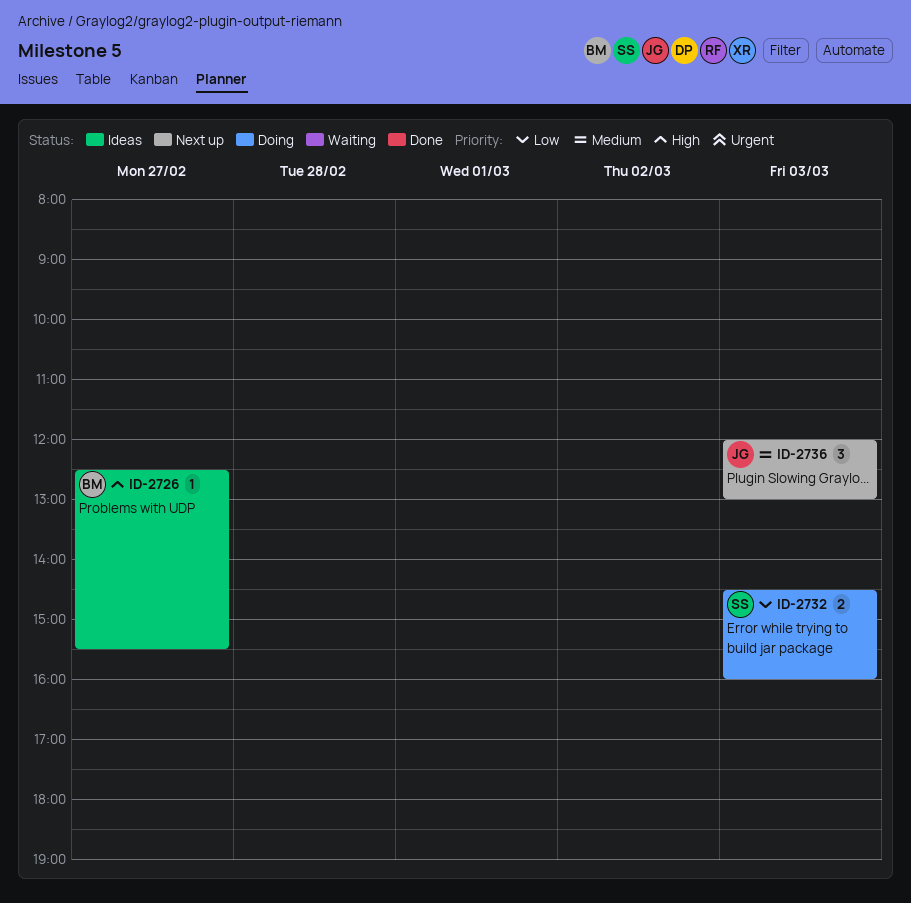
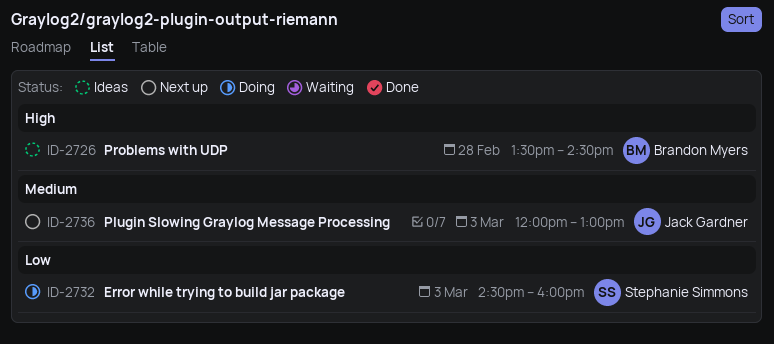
ID-2726, day: Feb 27 -> Feb 28
ID-2726, begins: 12:30 -> 13:30
ID-2726, ends: 15:30 -> 14:30

